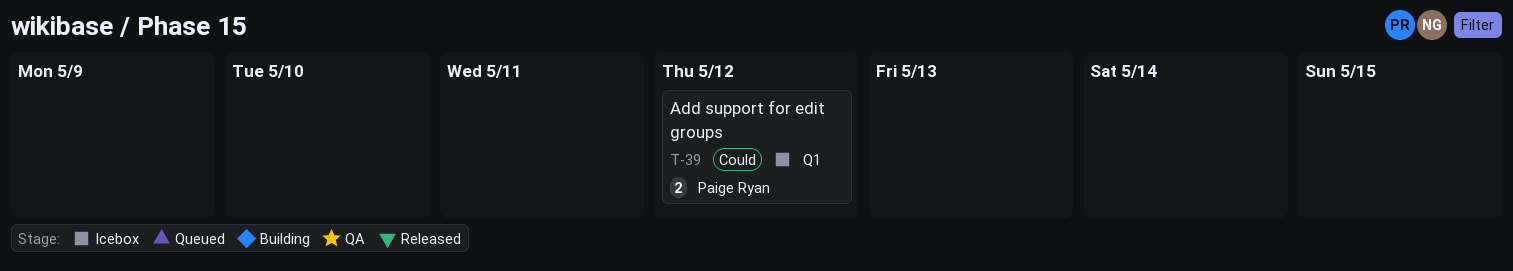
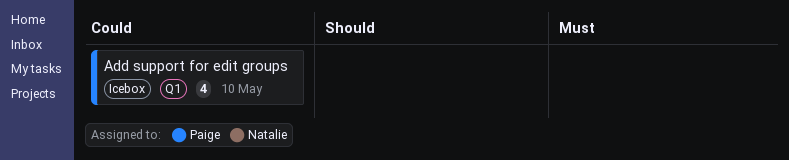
Add support for edit groups, estimate: 2 -> 4
Add support for edit groups, due: May 12 -> May 10

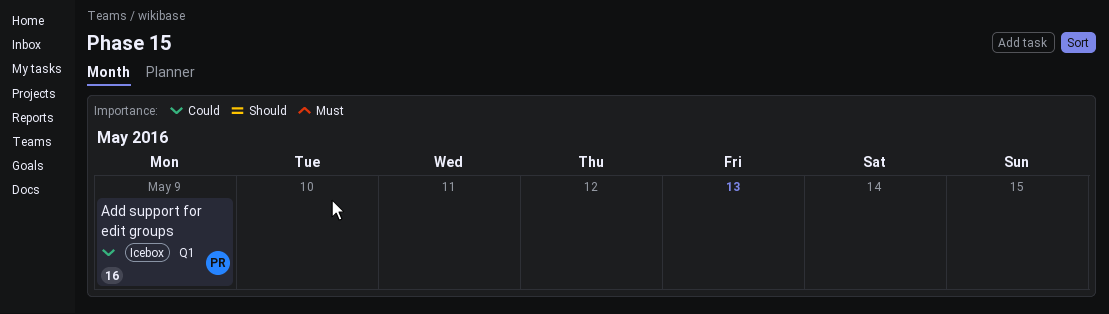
Add support for edit groups, estimate: 4 -> 16
Add support for edit groups, due: May 10 -> May 9

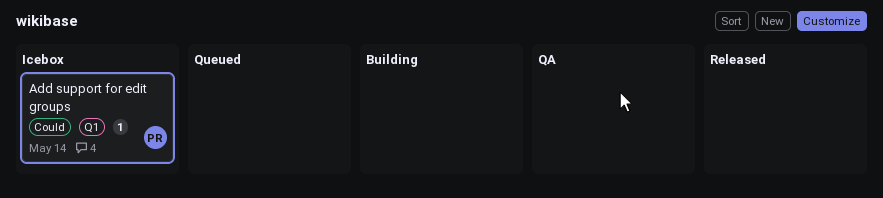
Add support for edit groups, estimate: 16 -> 1
Add support for edit groups, due: May 9 -> May 14

